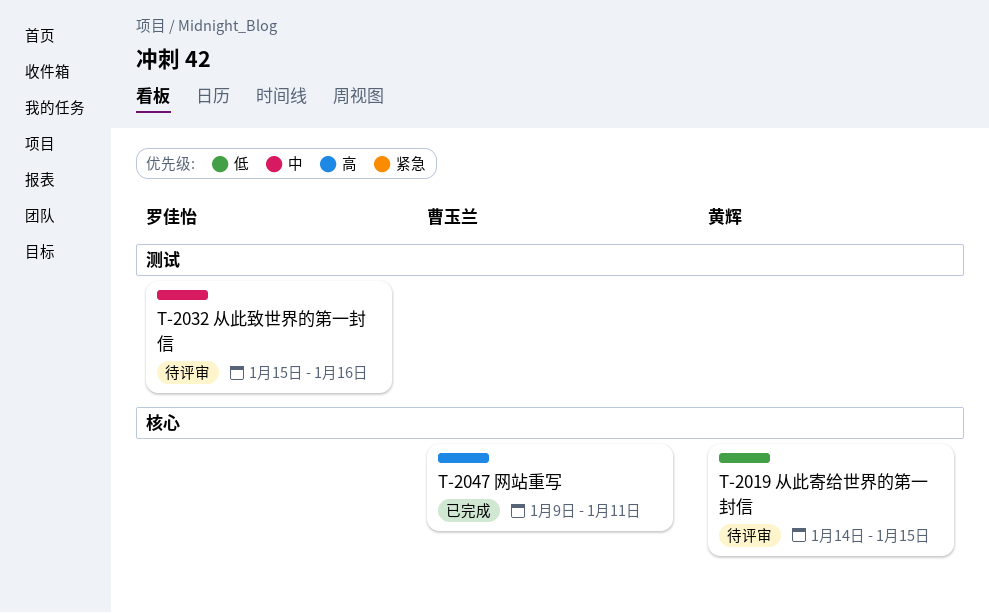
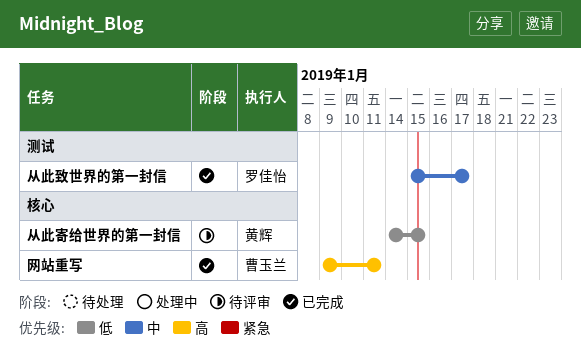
从此致世界的第一封信, status: 待评审 -> 已完成
从此致世界的第一封信, due: Jan 16 -> Jan 17

